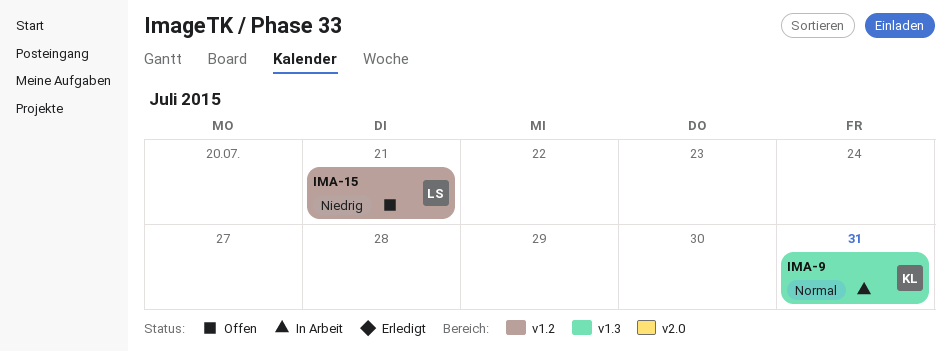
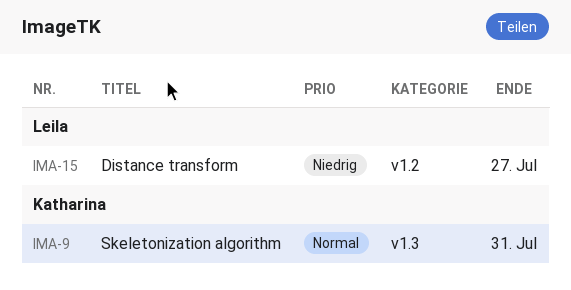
IMA-15, due: Jul 21 -> Jul 27

